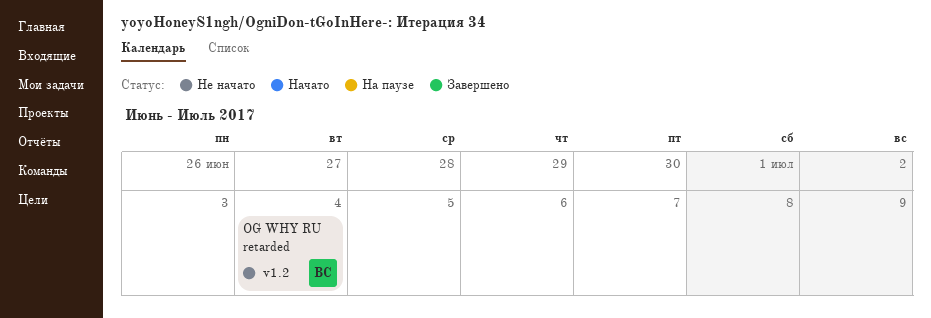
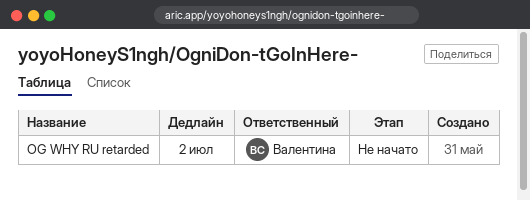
OG WHY RU retarded, due: Jul 4 -> Jul 2

